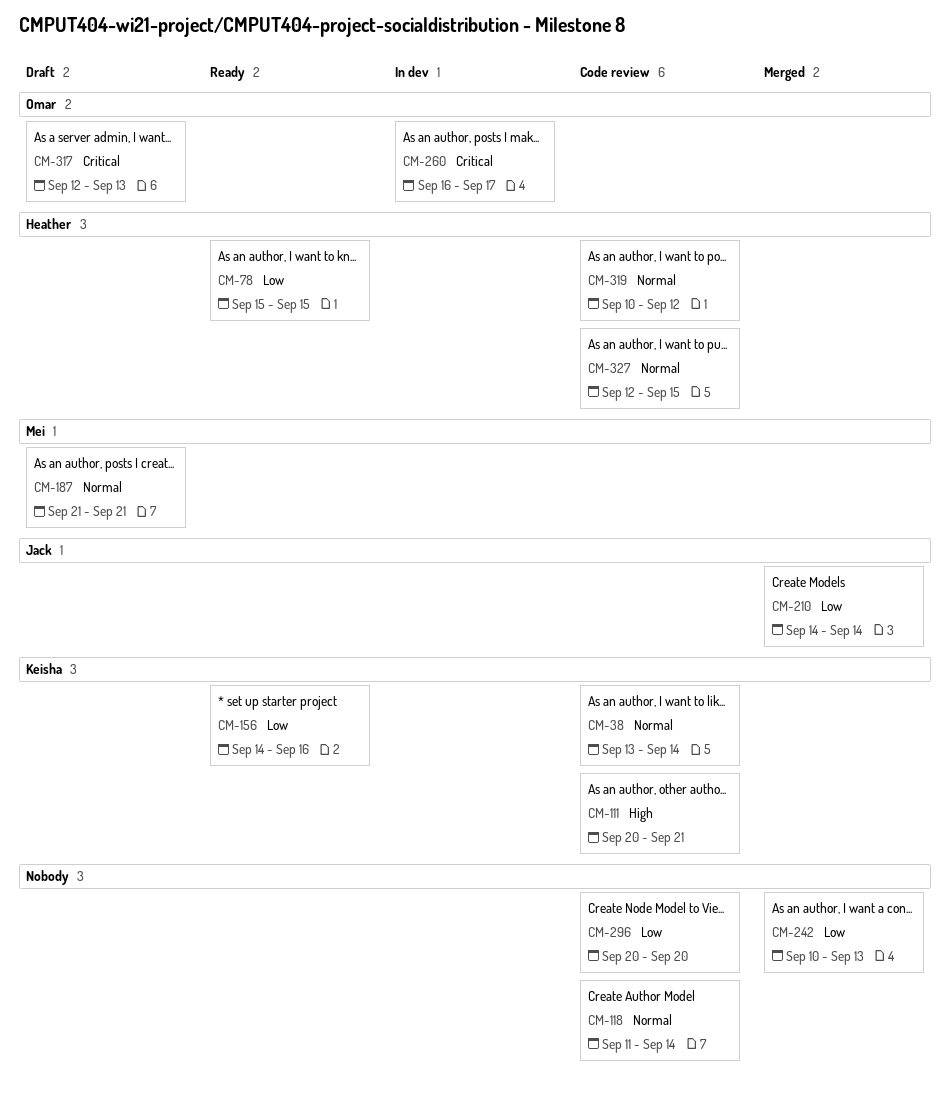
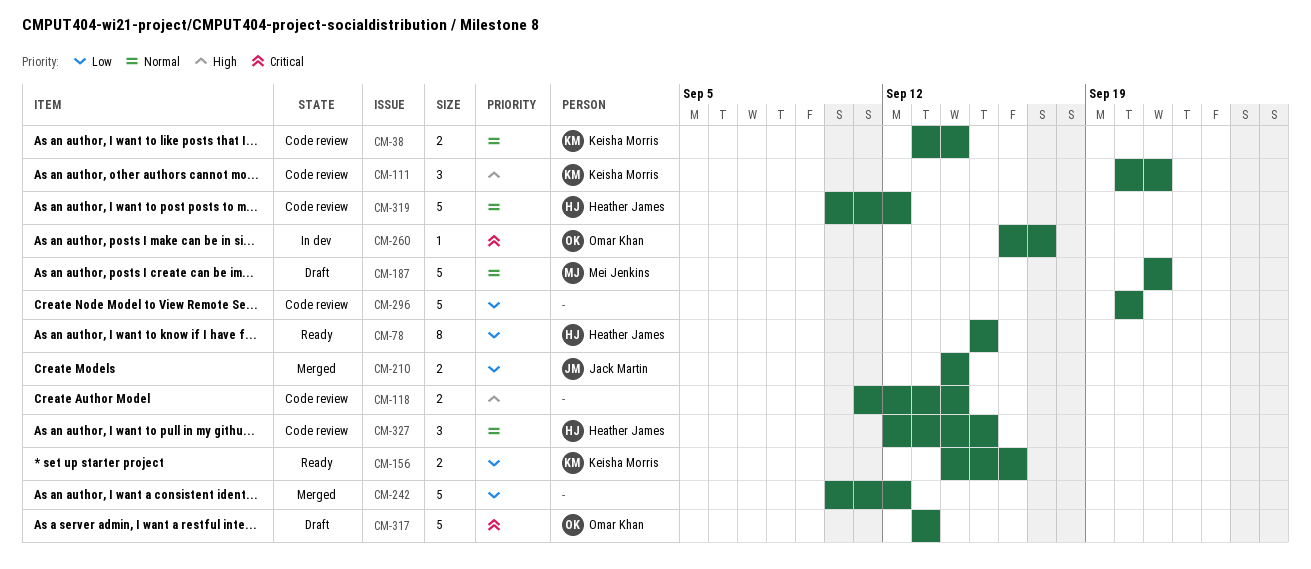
CM-118, priority: Normal -> High
CM-242, due: Sep 13 -> Sep 12
CM-317, start: Sep 12 -> Sep 13

